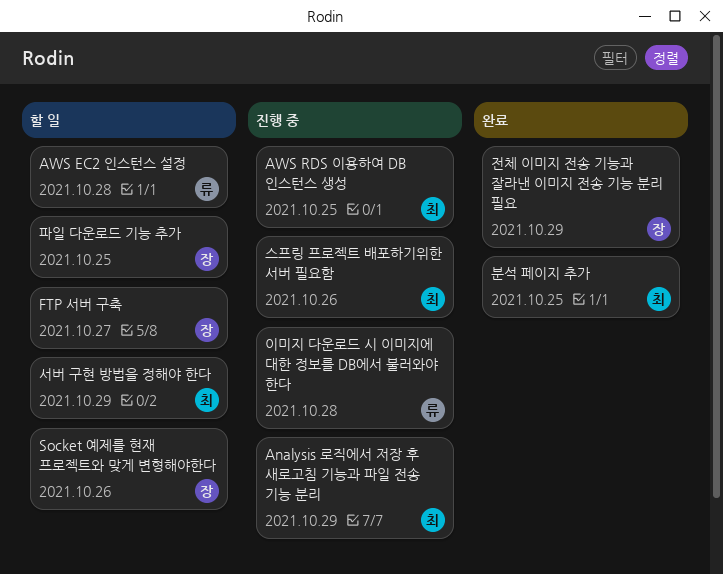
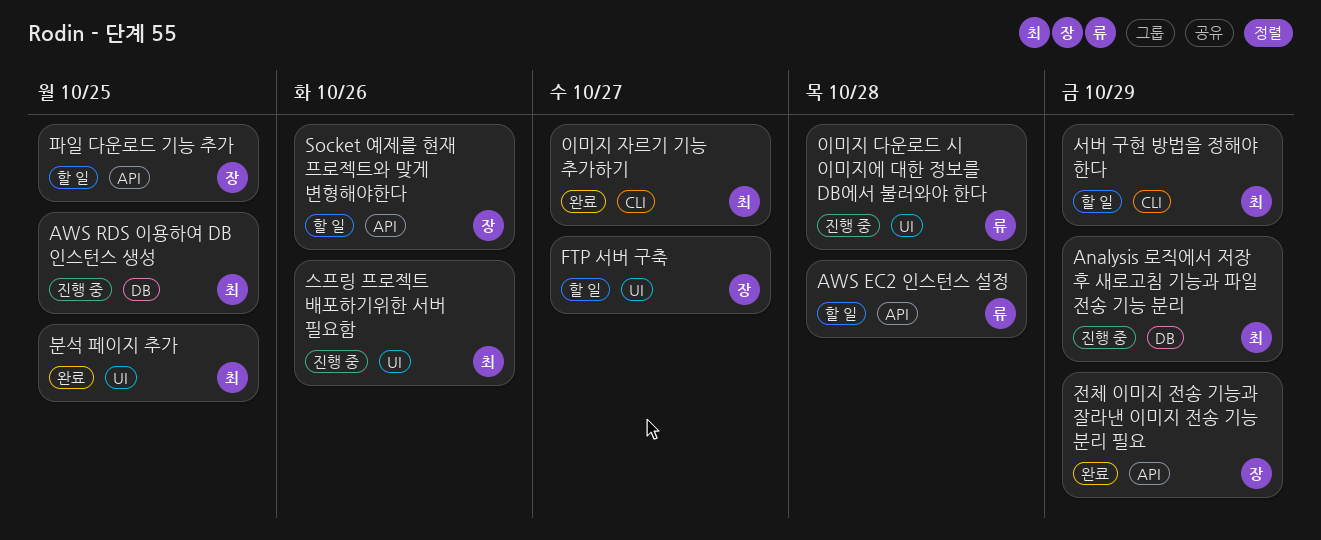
이미지 자르기 기능 추가하기: none -> present

